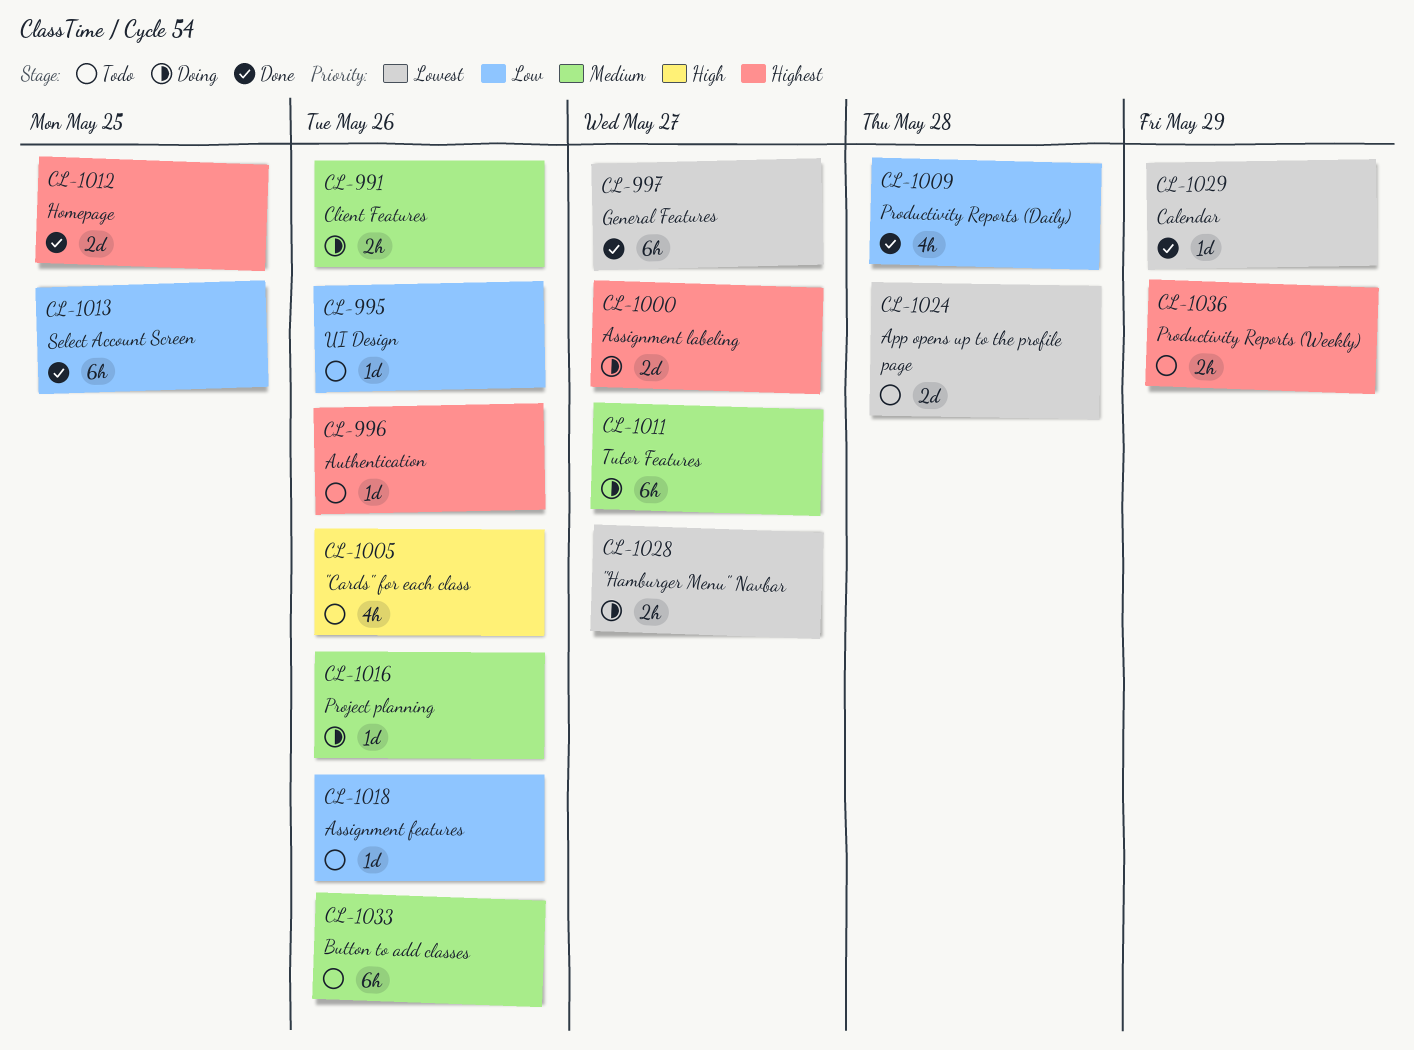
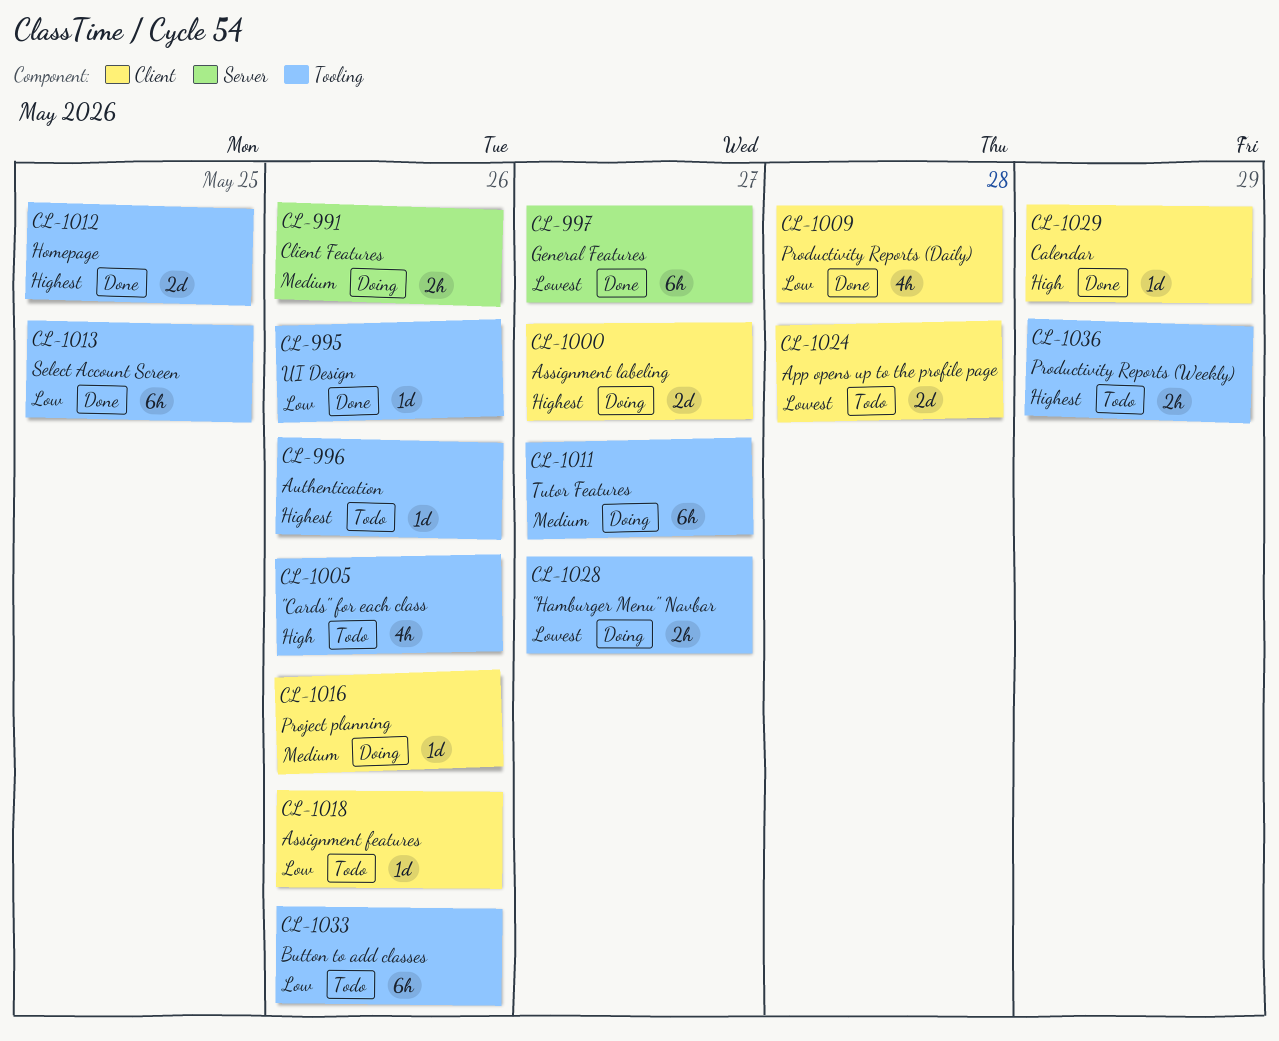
CL-995, status: Todo -> Done
CL-1029, priority: Lowest -> High
CL-1033, priority: Medium -> Low

